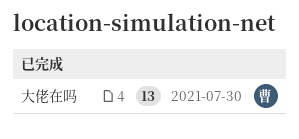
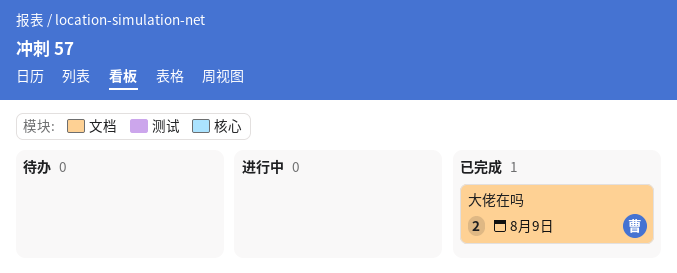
大佬在吗, estimate: 13 -> 2
大佬在吗, due: Jul 30 -> Aug 9

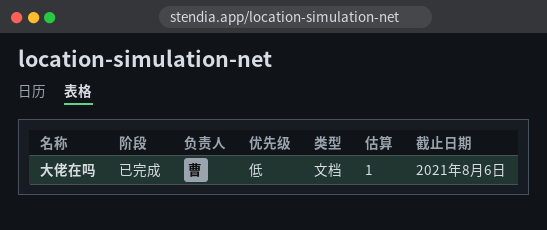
大佬在吗, estimate: 2 -> 1
大佬在吗, due: Aug 9 -> Aug 6

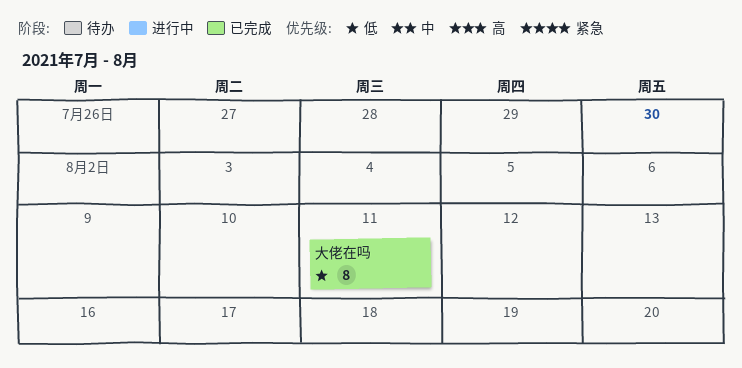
大佬在吗, estimate: 1 -> 8
大佬在吗, due: Aug 6 -> Aug 11

